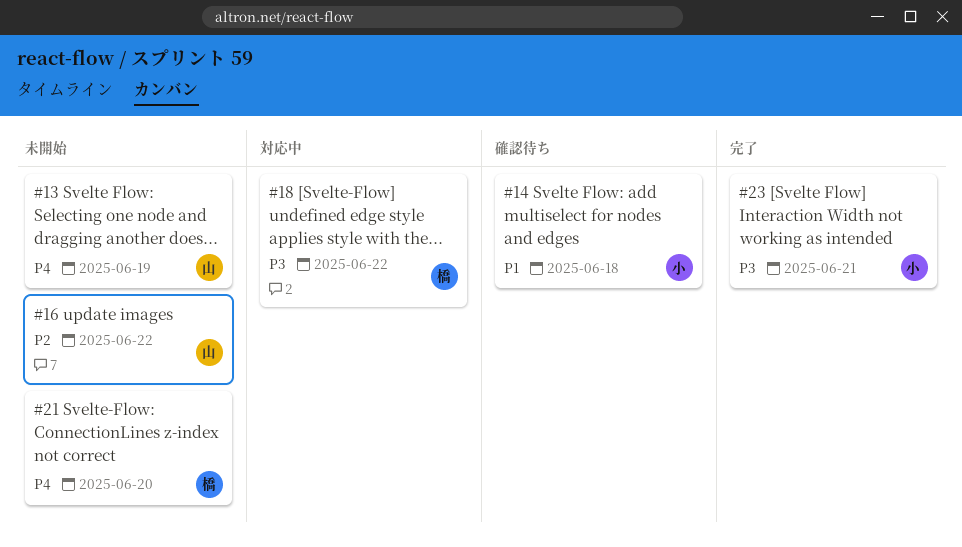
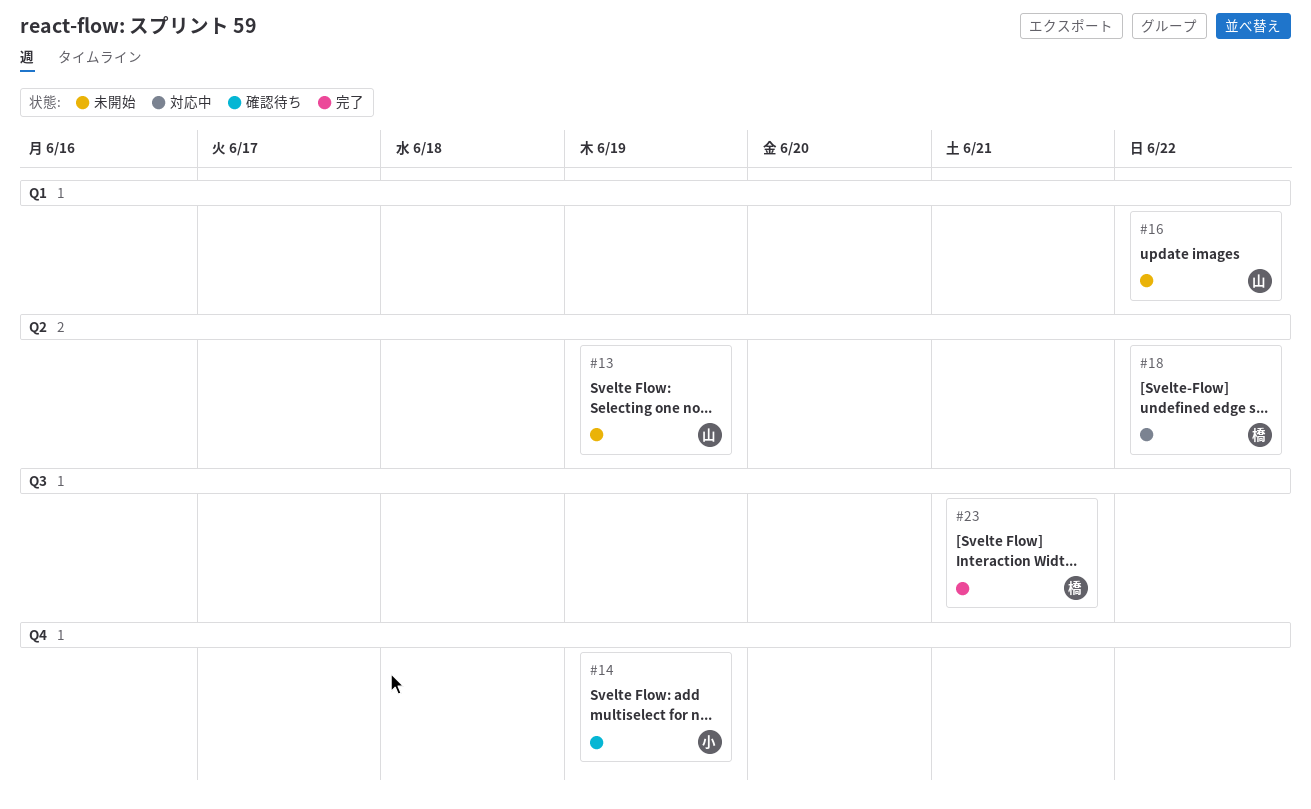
#14, due: Jun 18 -> Jun 19
#21: present -> none
#23, owner: 小 -> 橋

